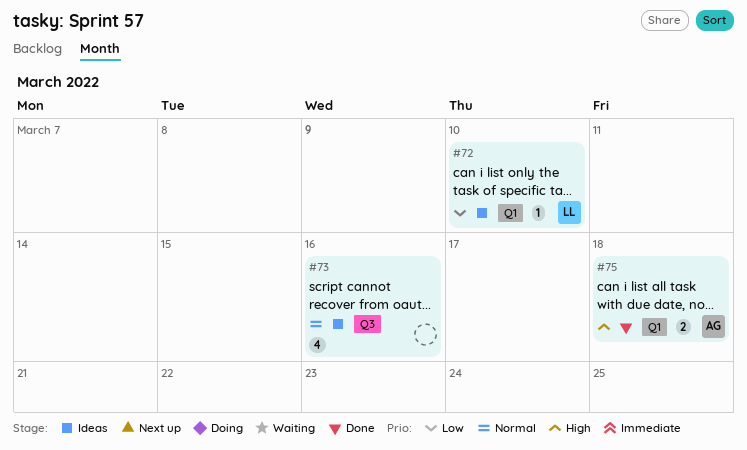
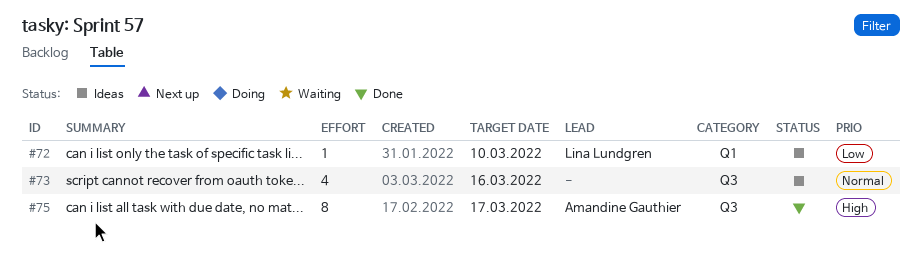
#75, label: Q1 -> Q3
#75, estimate: 2 -> 8
#75, due: Mar 18 -> Mar 17

